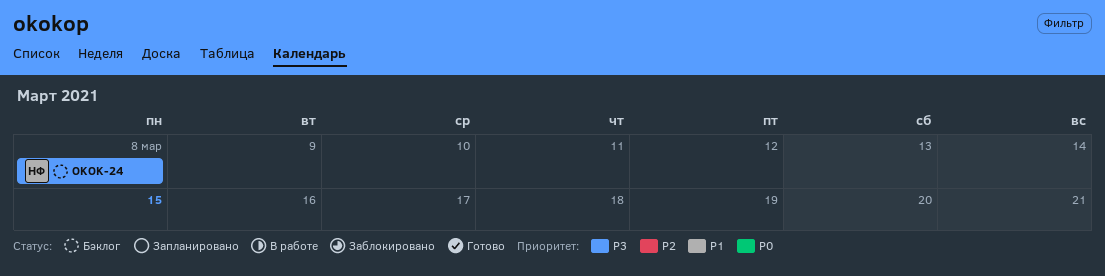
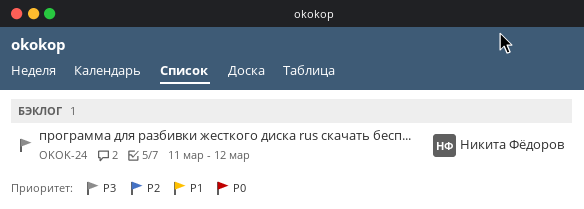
OKOK-24, start: Mar 8 -> Mar 11
OKOK-24, due: Mar 8 -> Mar 12

